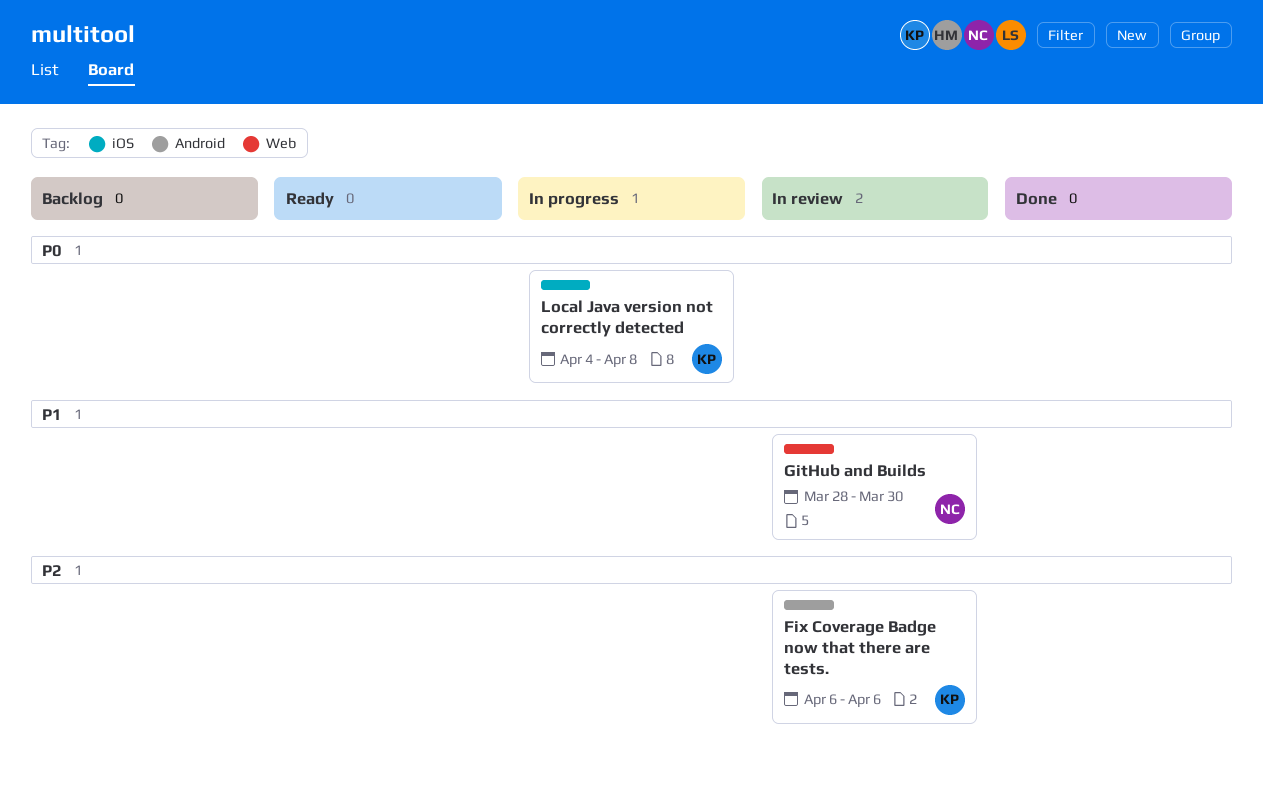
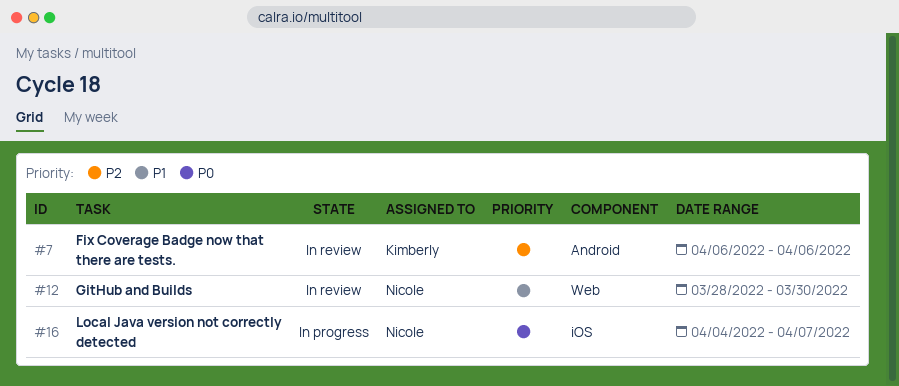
Local Java version not correctly detected, owner: Kimberly -> Nicole
Local Java version not correctly detected, due: Apr 8 -> Apr 7

